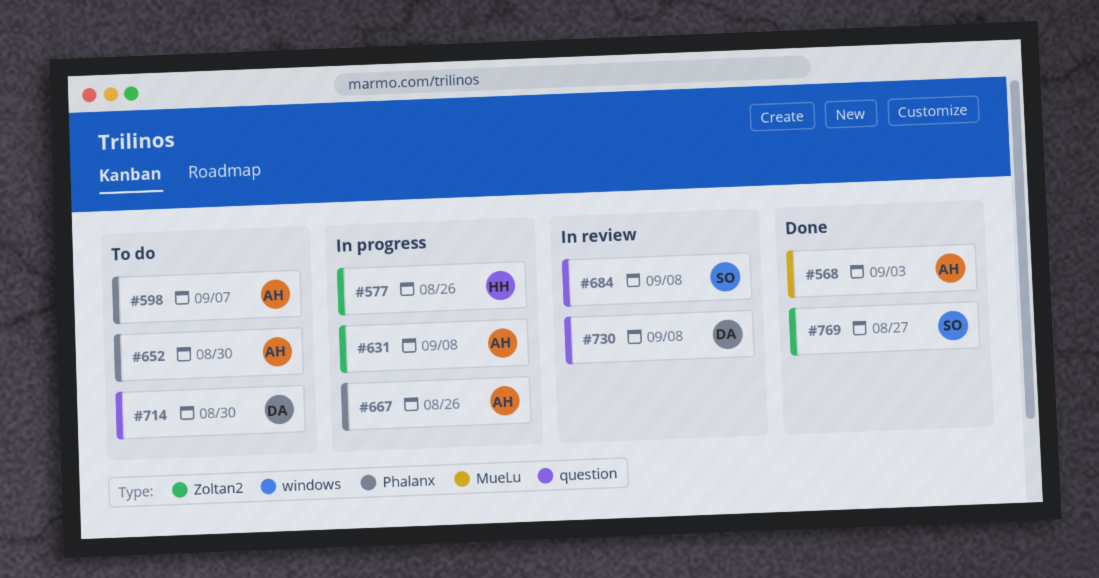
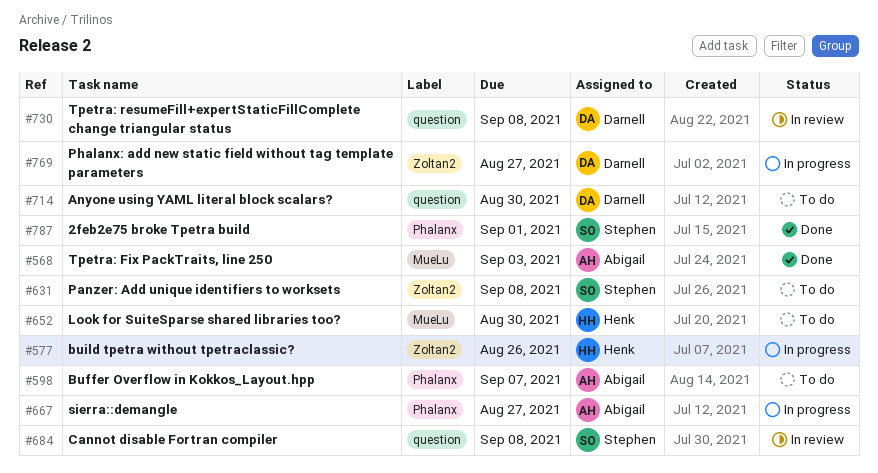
#631, status: In progress -> To do
#631, owner: Abigail -> Stephen
#652, owner: Abigail -> Henk
#652, label: Phalanx -> MueLu
#667, due: Aug 26 -> Aug 27
#769, status: Done -> In progress
#769, owner: Stephen -> Darnell
#787: none -> present

